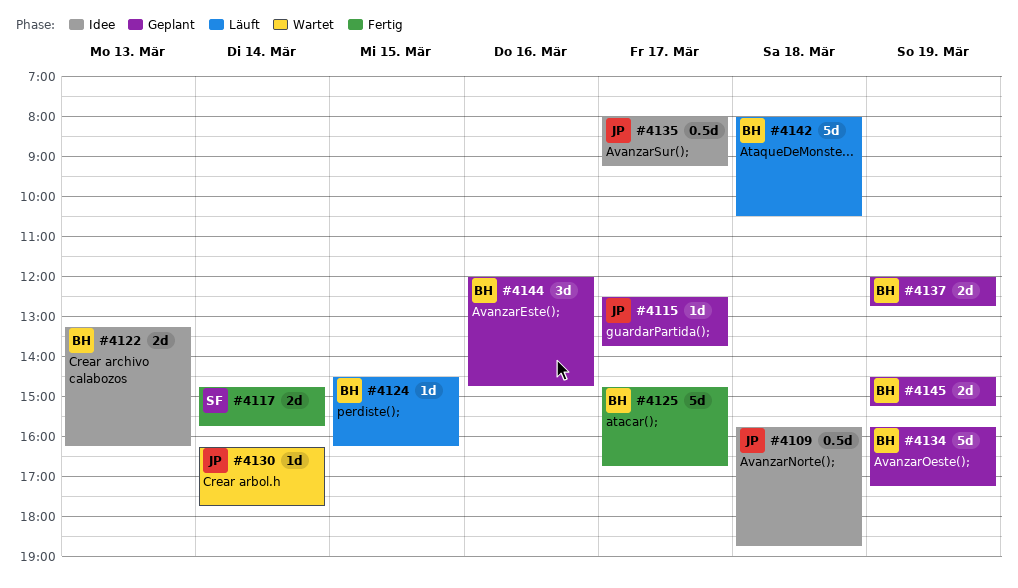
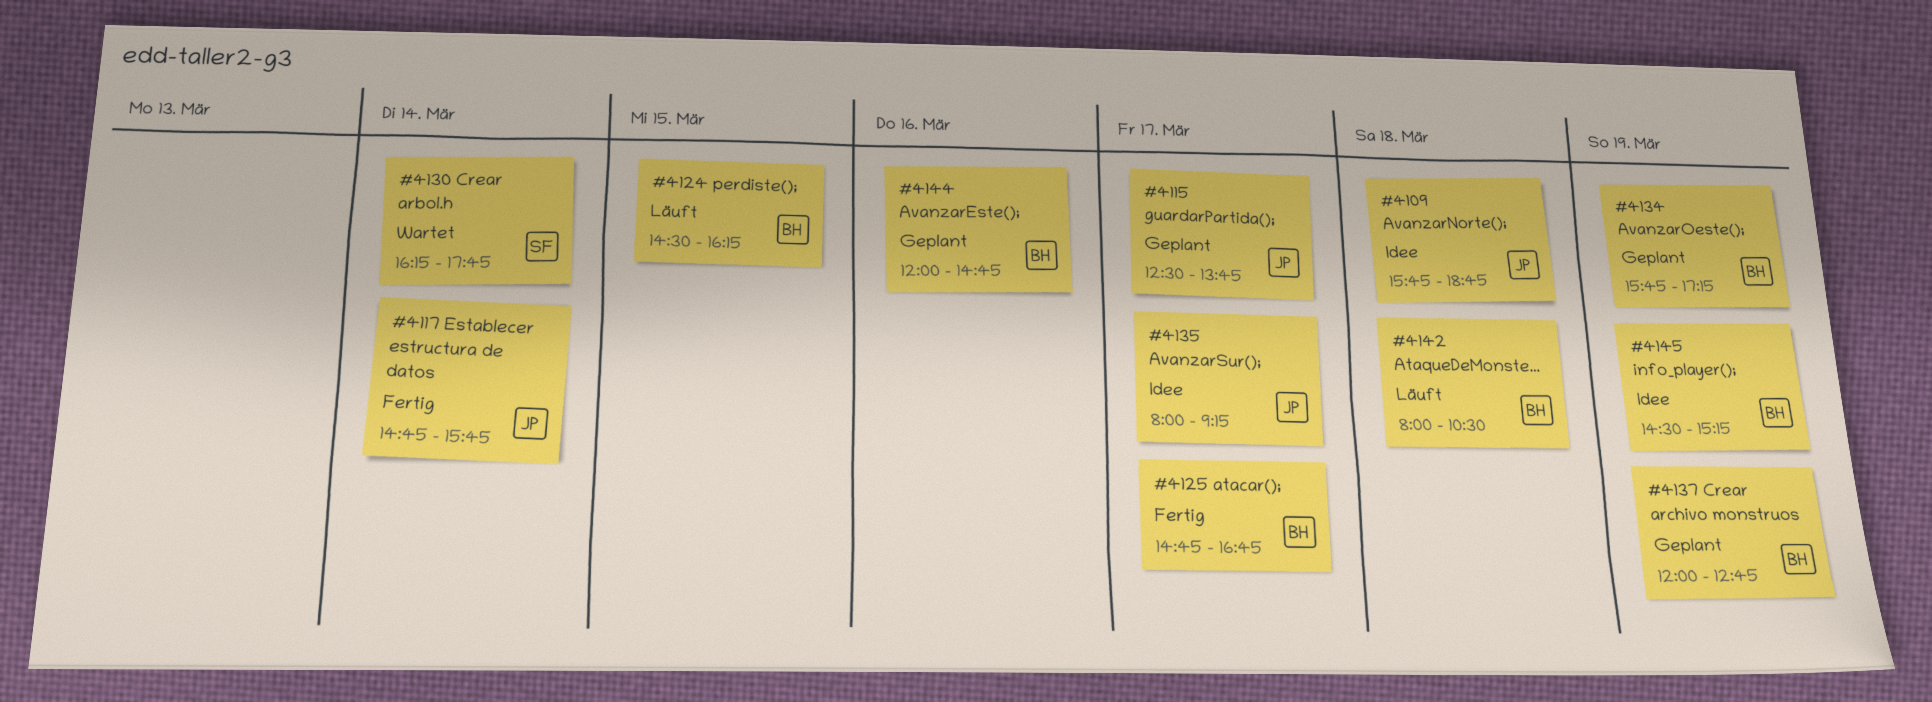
#4117, owner: SF -> JP
#4122: present -> none
#4130, owner: JP -> SF
#4145, status: Geplant -> Idee

